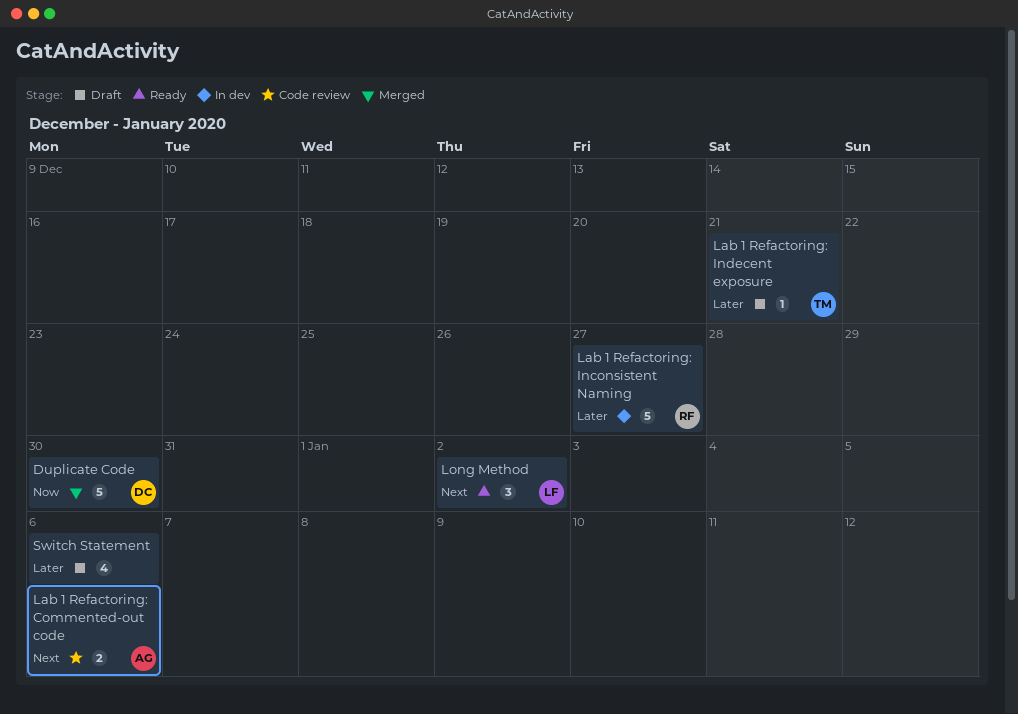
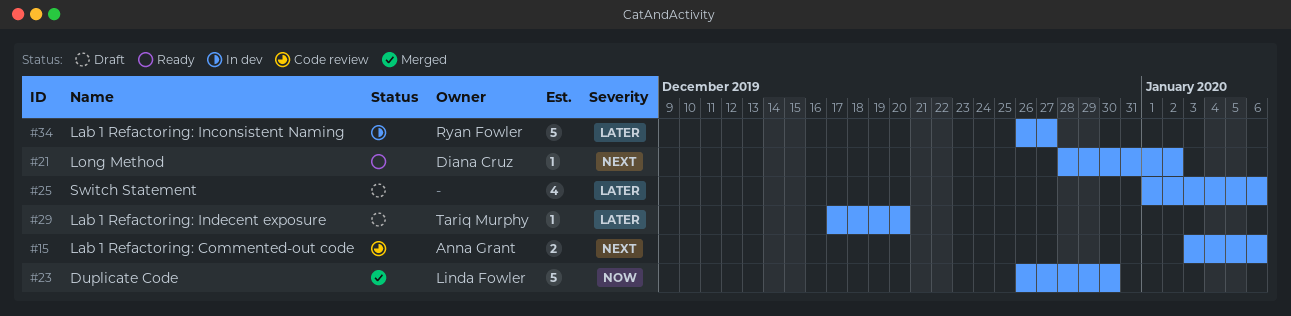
Duplicate Code, owner: Diana Cruz -> Linda Fowler
Lab 1 Refactoring: Indecent exposure, due: Dec 21 -> Dec 20
Long Method, owner: Linda Fowler -> Diana Cruz
Long Method, estimate: 3 -> 1

